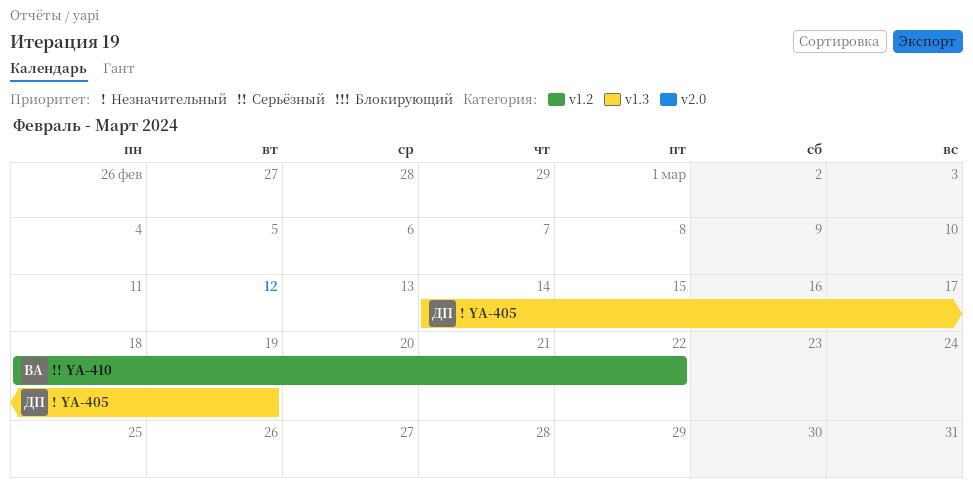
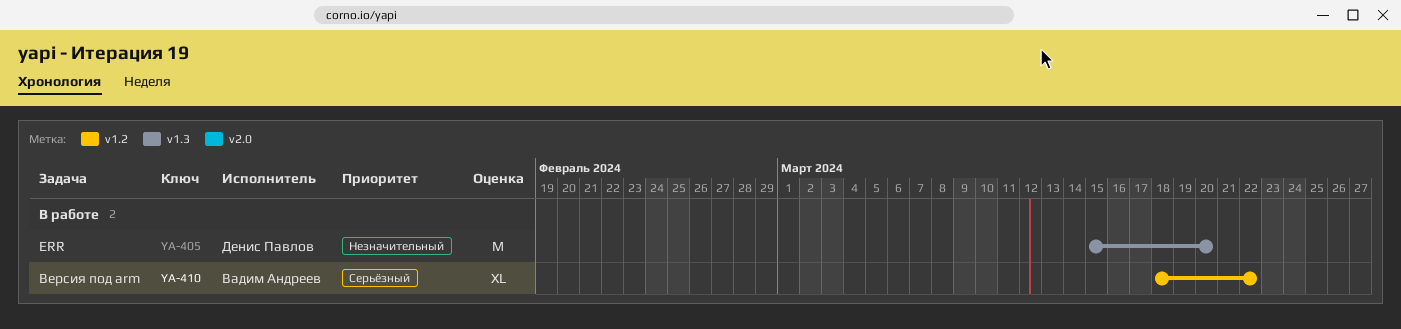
YA-405, start: Mar 14 -> Mar 15
YA-405, due: Mar 19 -> Mar 20

